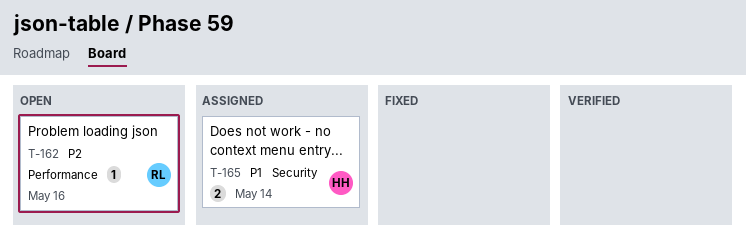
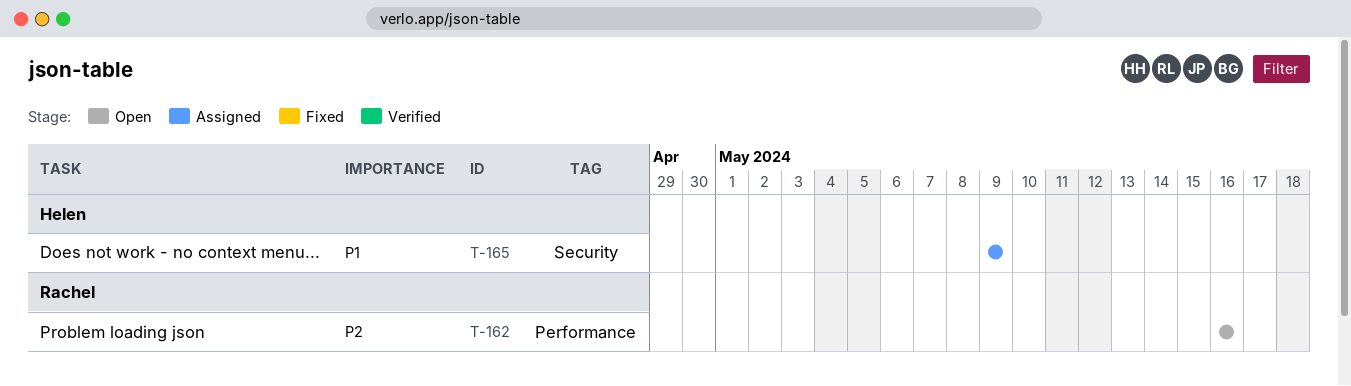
T-165, due: May 14 -> May 9

